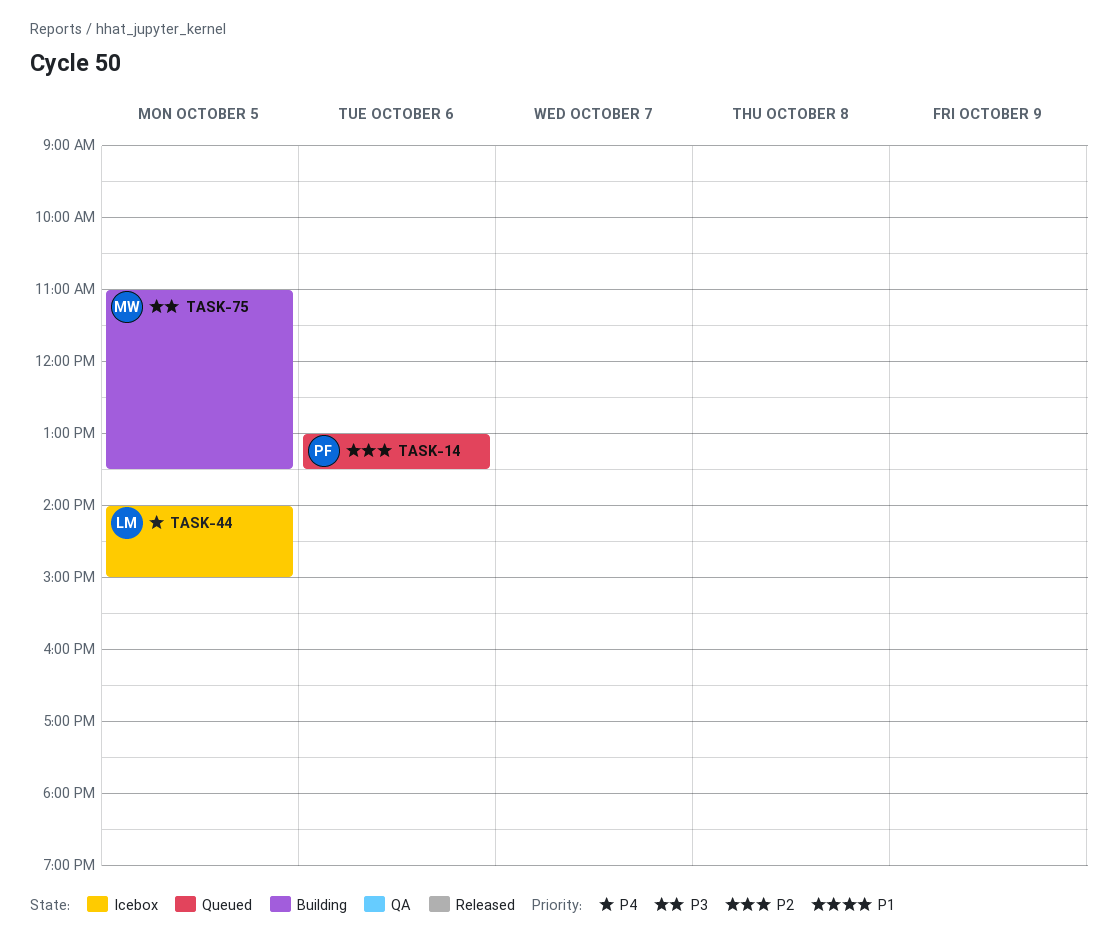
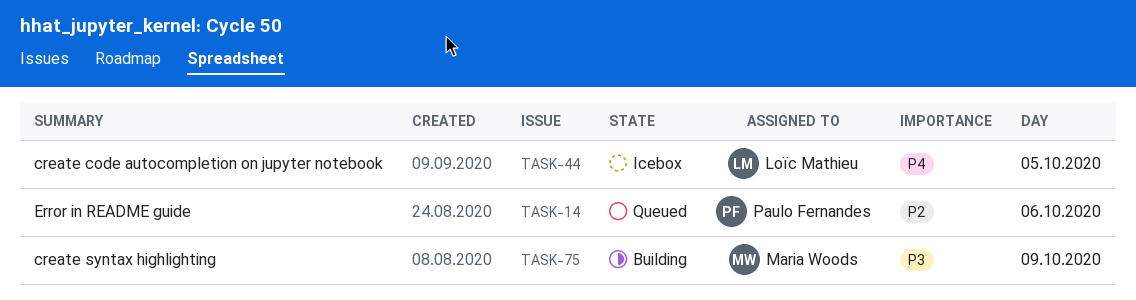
TASK-75, day: Oct 5 -> Oct 9

